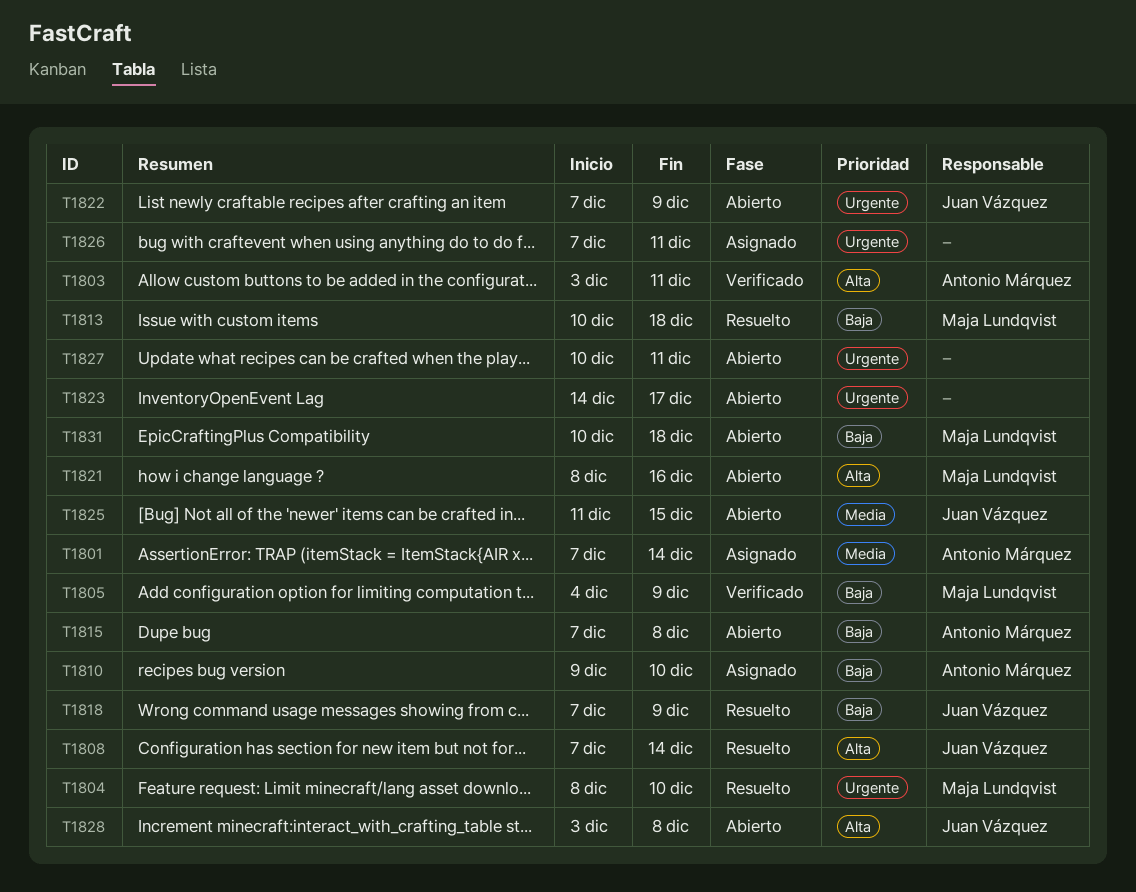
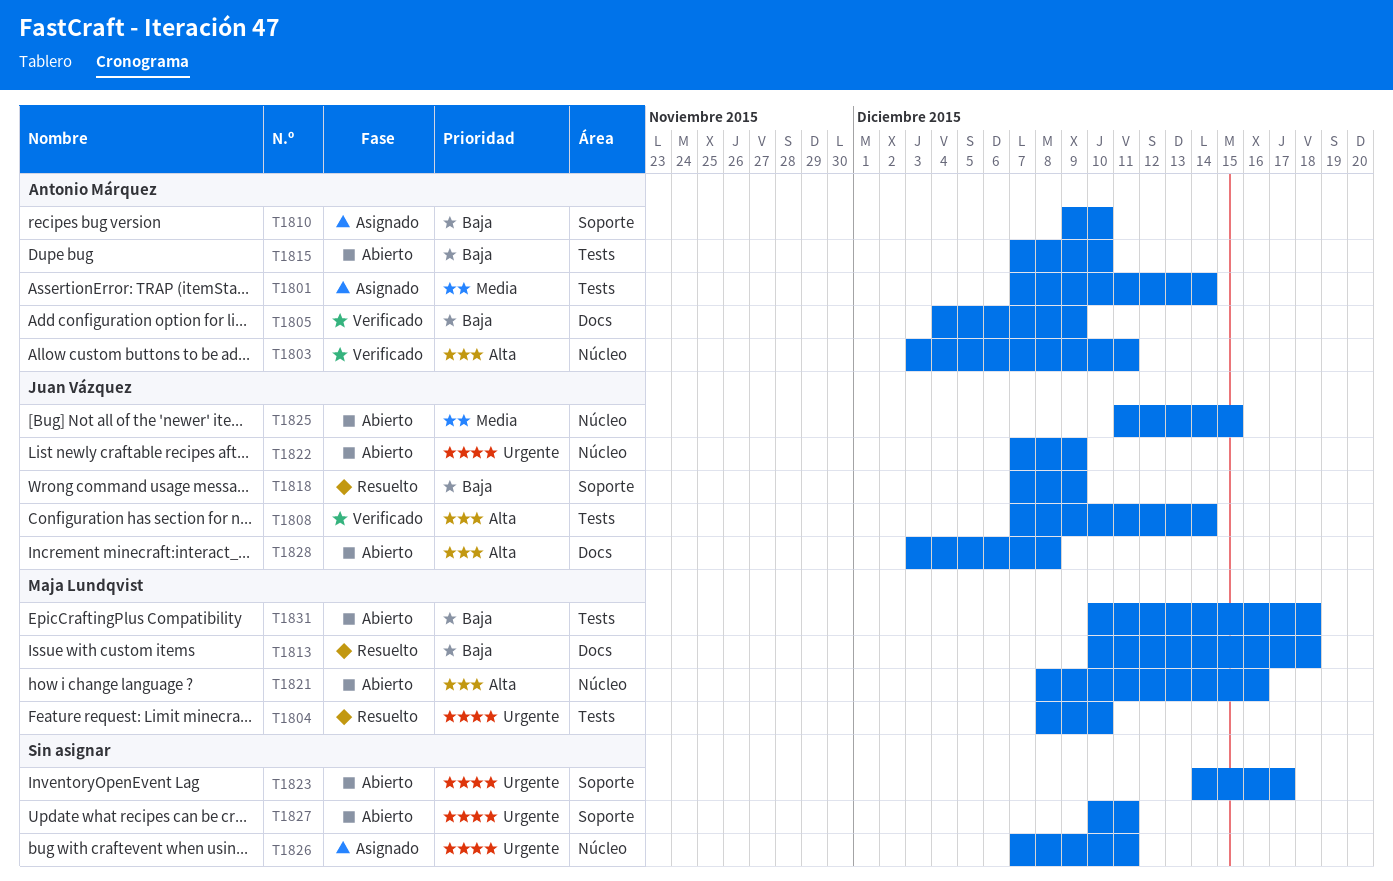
T1805, owner: Maja Lundqvist -> Antonio Márquez
T1808, status: Resuelto -> Verificado
T1815, due: Dec 8 -> Dec 10

